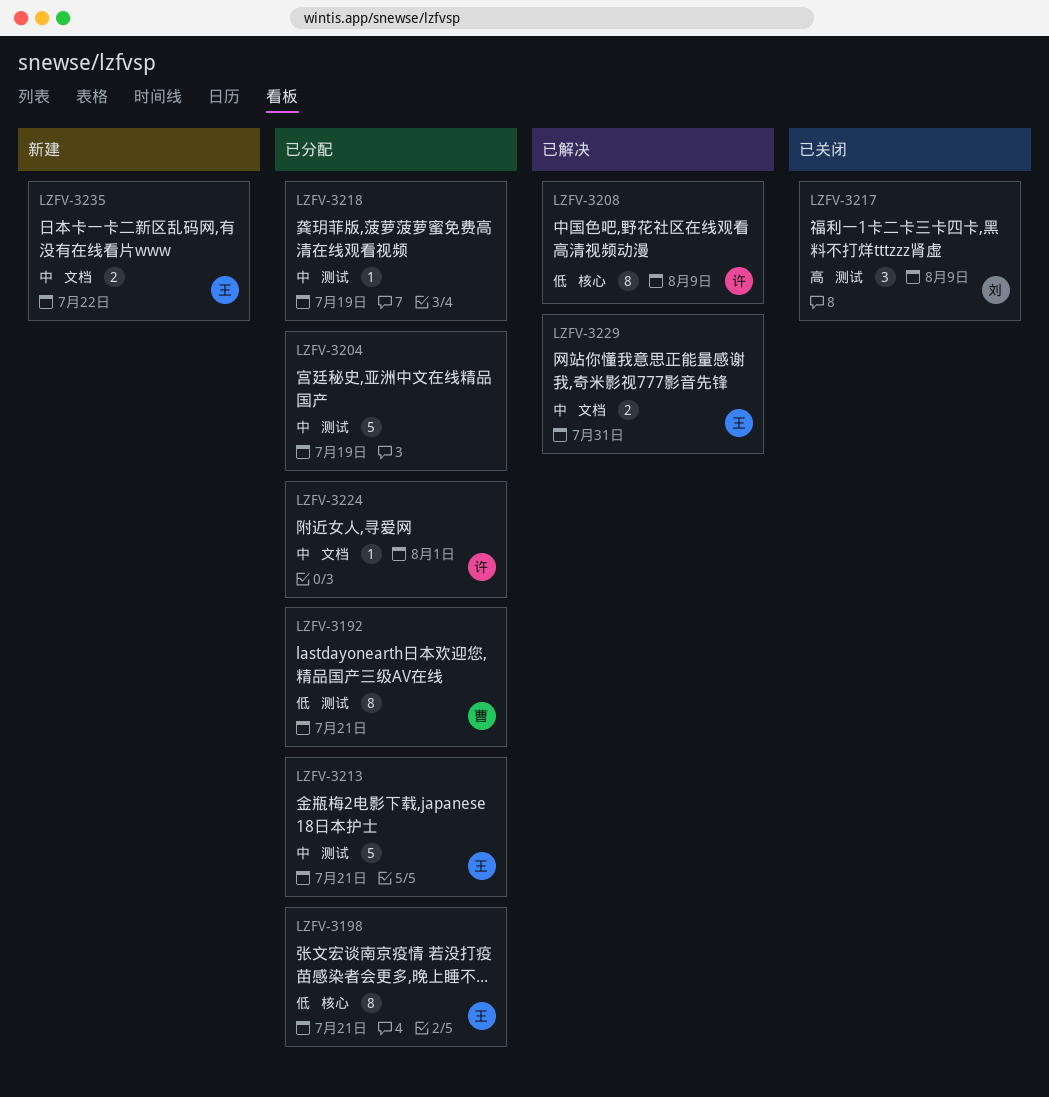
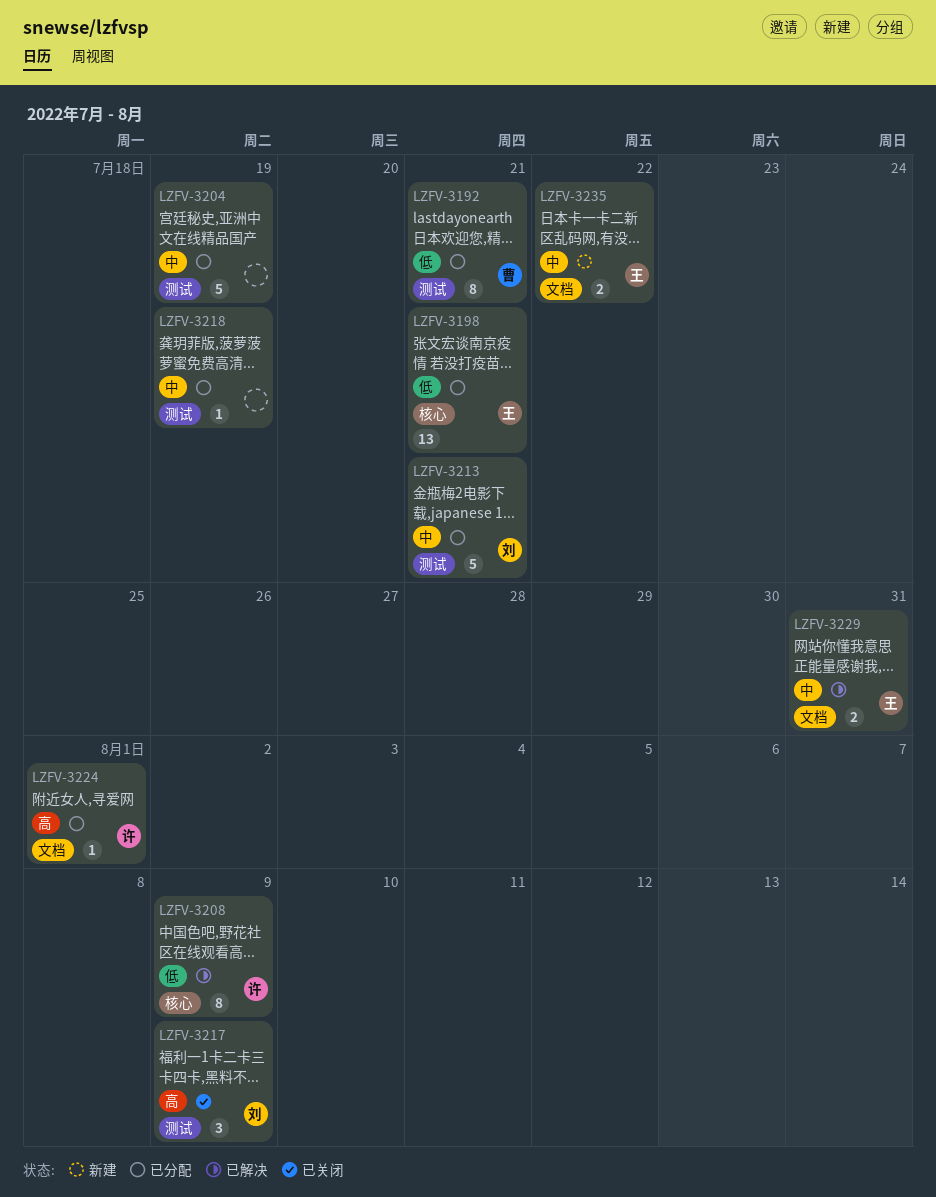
LZFV-3198, estimate: 8 -> 13
LZFV-3213, owner: 王 -> 刘
LZFV-3224, priority: 中 -> 高

